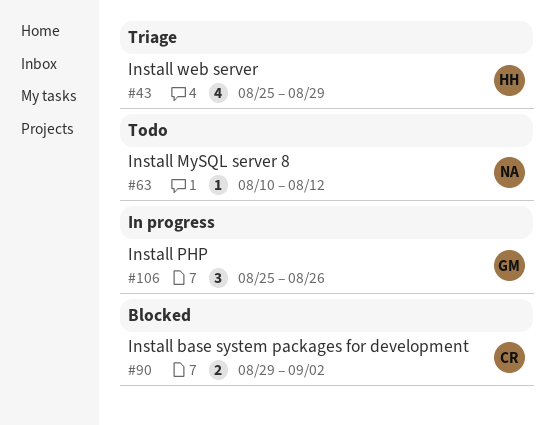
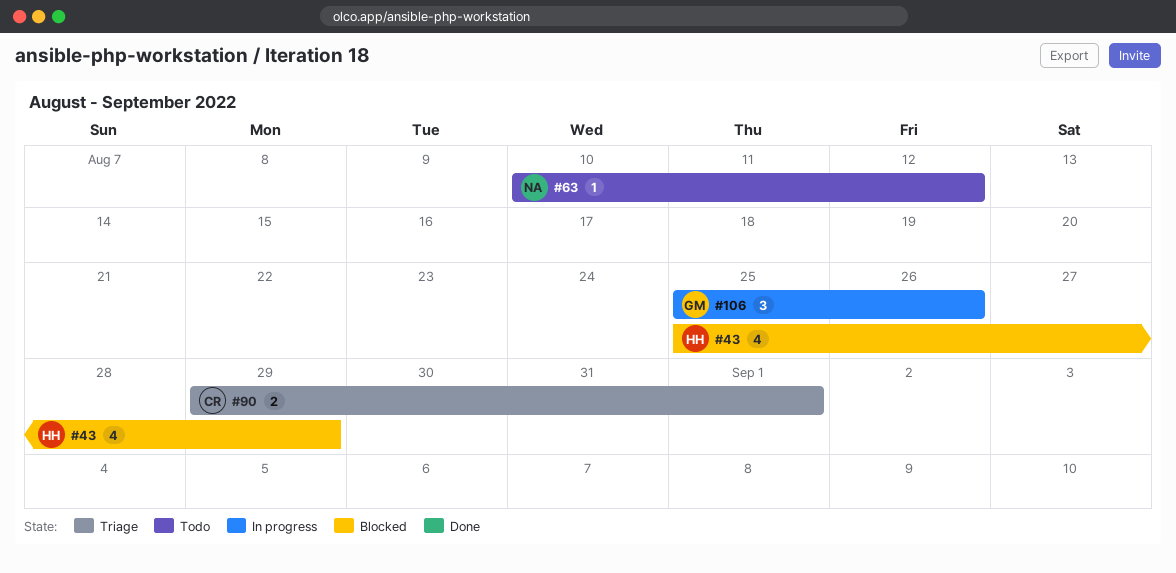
#43, status: Triage -> Blocked
#90, status: Blocked -> Triage
#90, due: Sep 2 -> Sep 1

